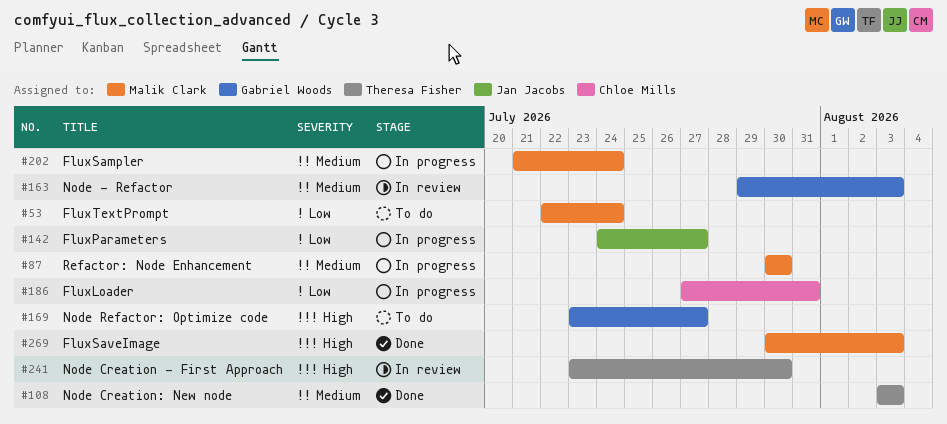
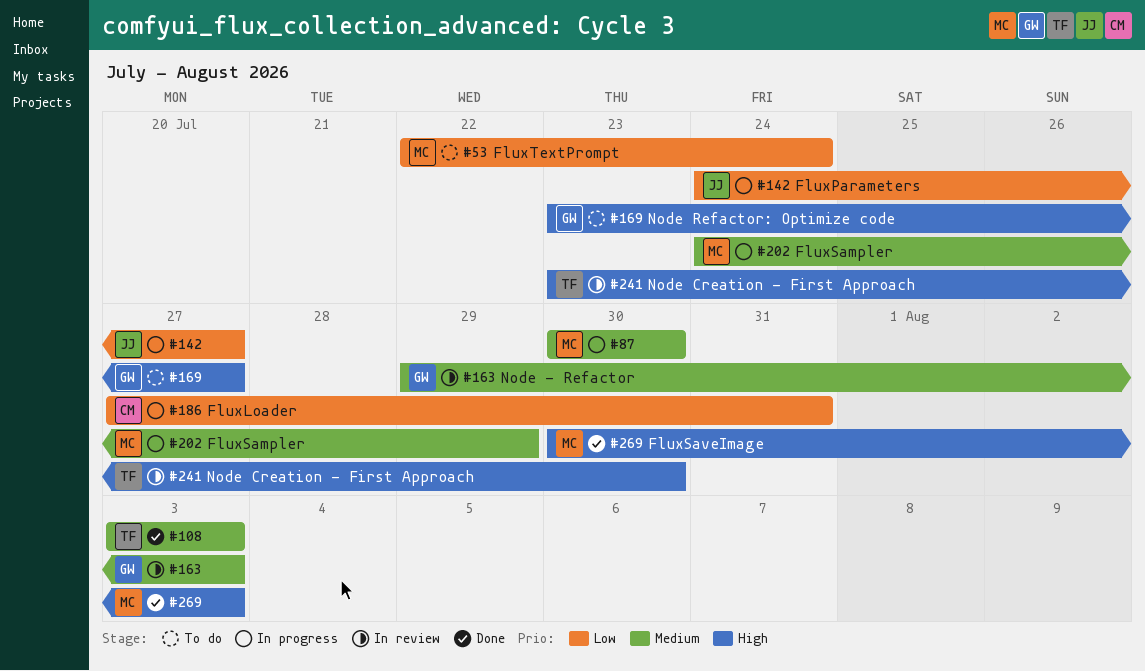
#202, start: Jul 21 -> Jul 24
#202, due: Jul 24 -> Jul 29

